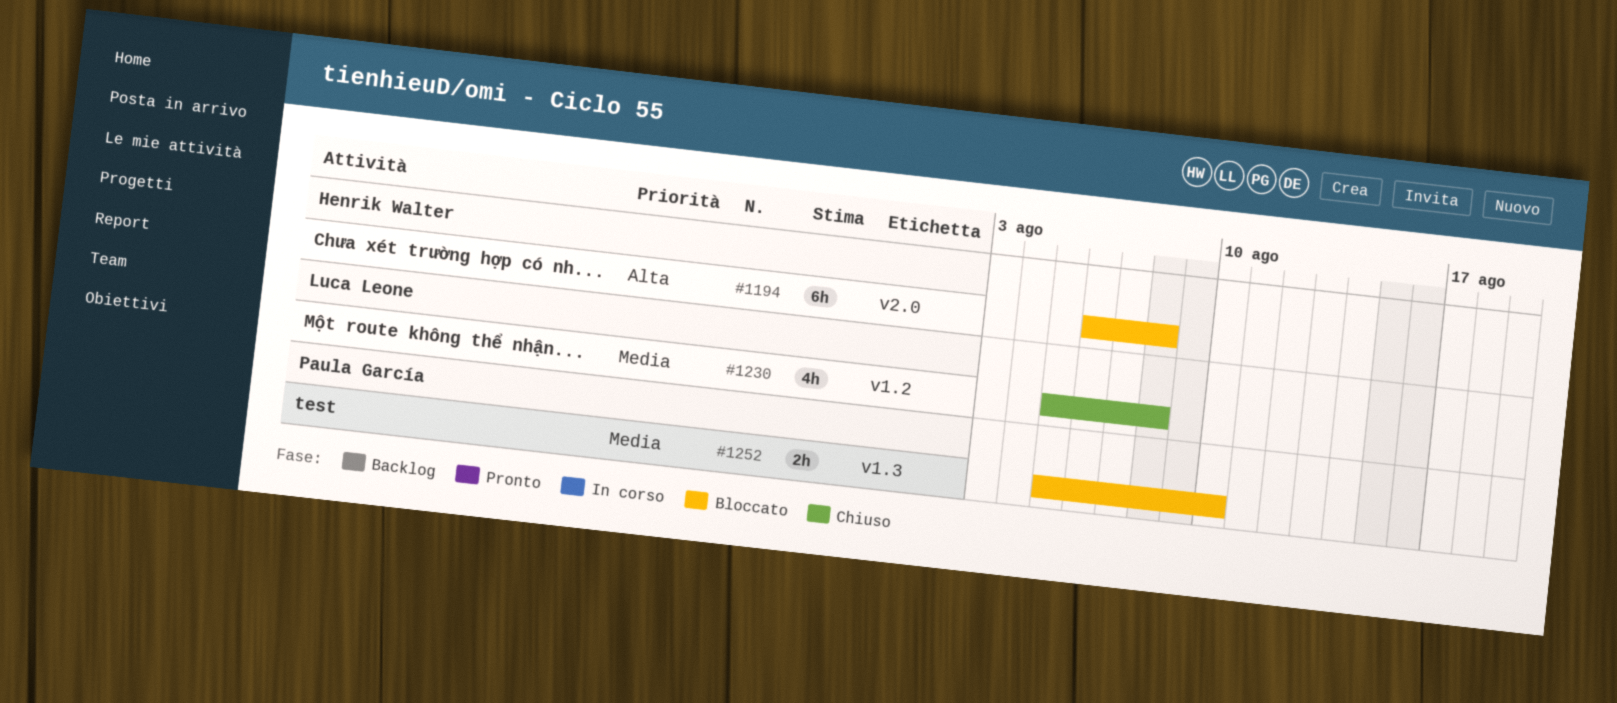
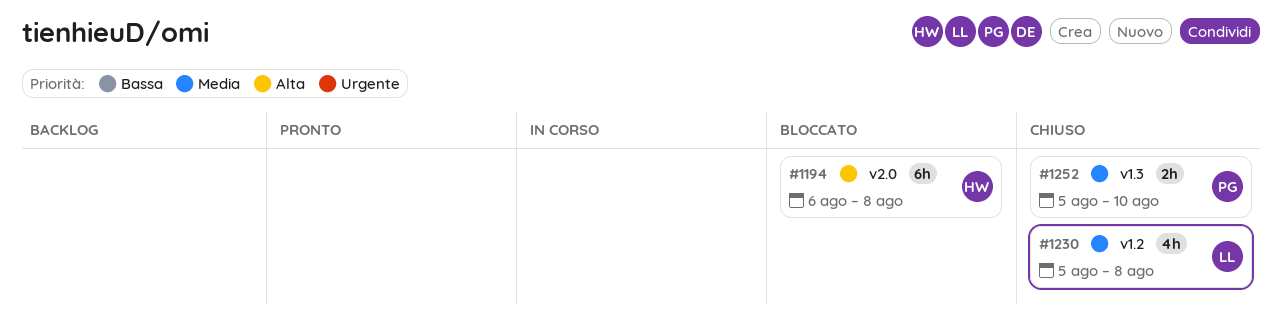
#1252, status: Bloccato -> Chiuso

